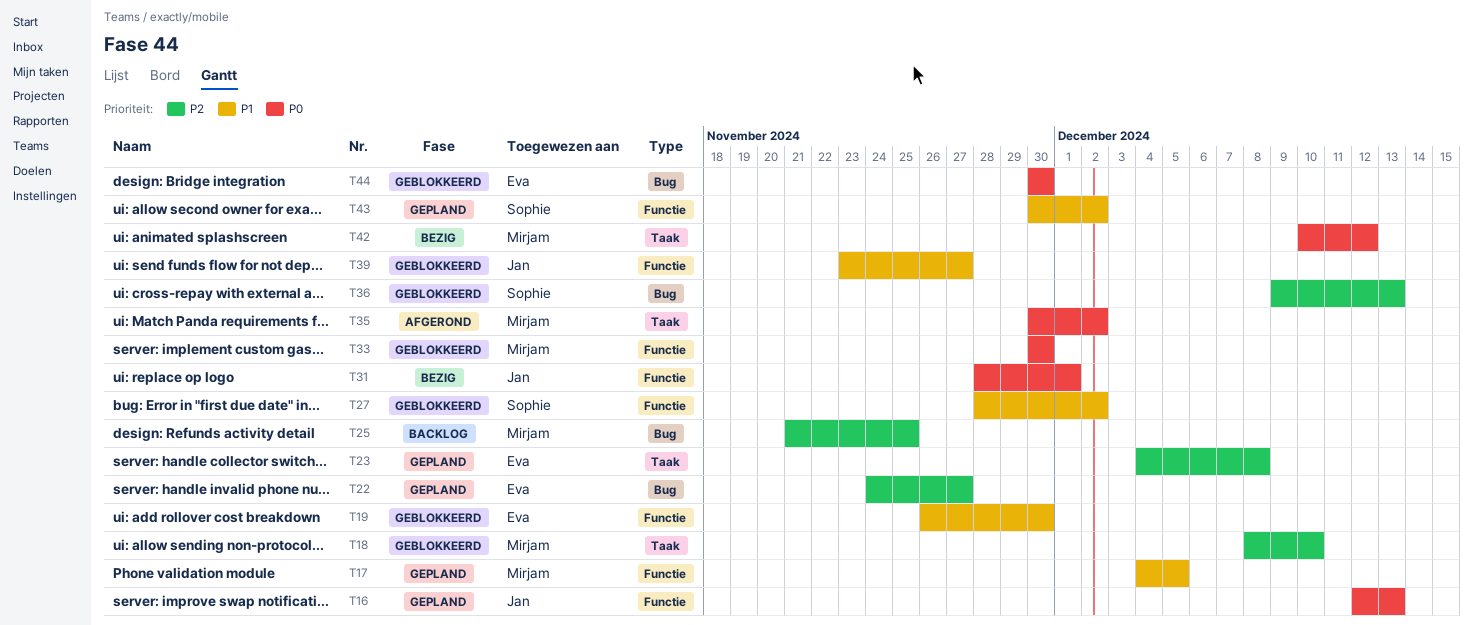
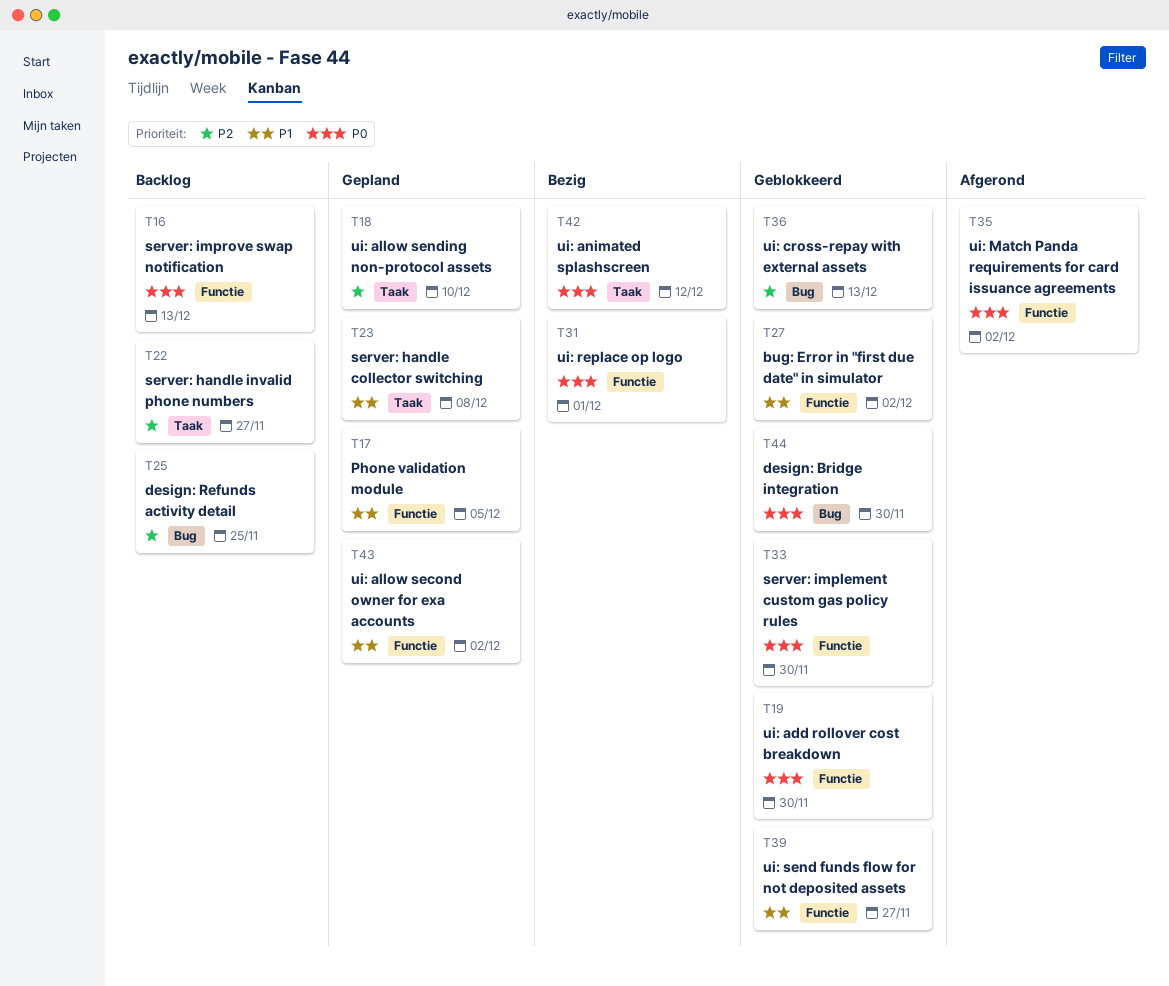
T16, status: Gepland -> Backlog
T18, status: Geblokkeerd -> Gepland
T19, priority: P1 -> P0
T22, status: Gepland -> Backlog
T22, label: Bug -> Taak
T23, priority: P2 -> P1
T35, label: Taak -> Functie

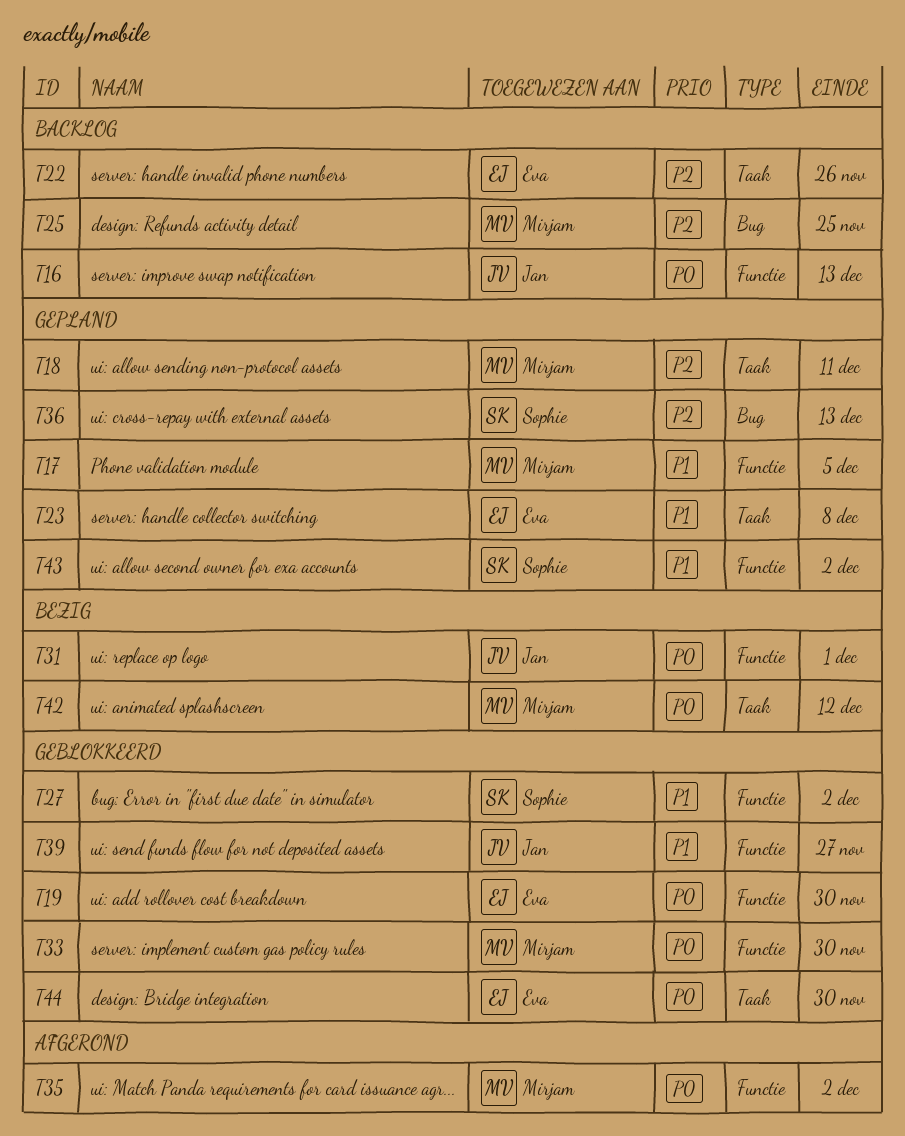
T18, due: Dec 10 -> Dec 11
T22, due: Nov 27 -> Nov 26
T36, status: Geblokkeerd -> Gepland
T44, label: Bug -> Taak

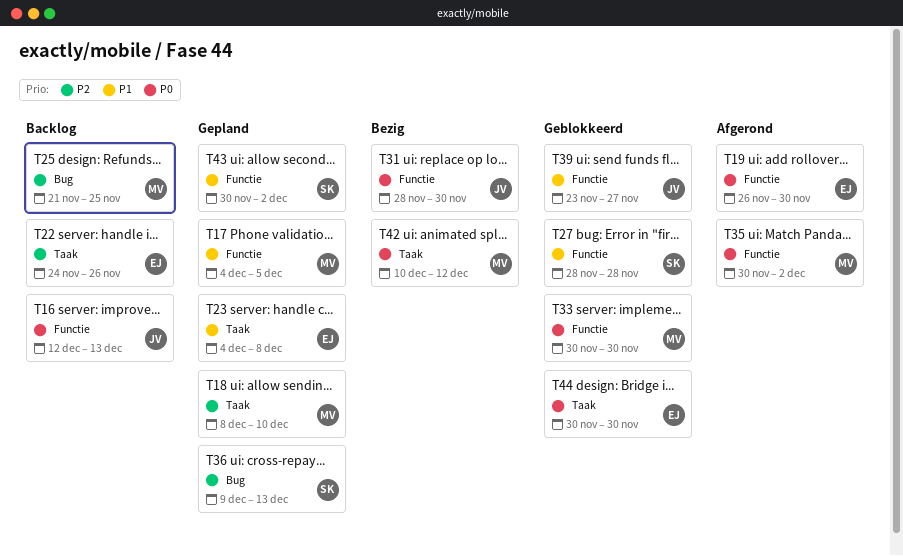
T18, due: Dec 11 -> Dec 10
T19, status: Geblokkeerd -> Afgerond
T27, due: Dec 2 -> Nov 28
T31, due: Dec 1 -> Nov 30

